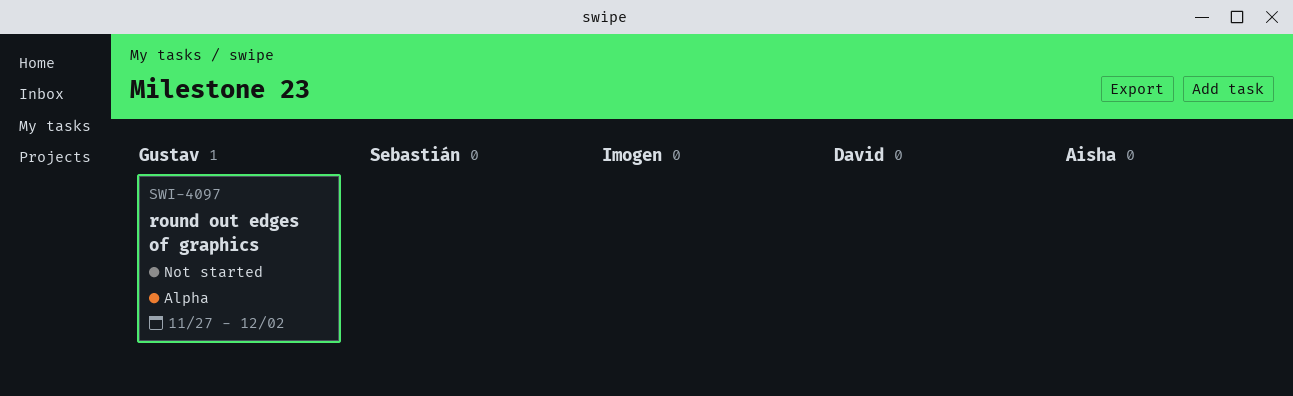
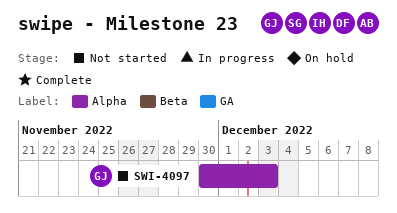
SWI-4097, start: Nov 27 -> Nov 30
SWI-4097, due: Dec 2 -> Dec 3

